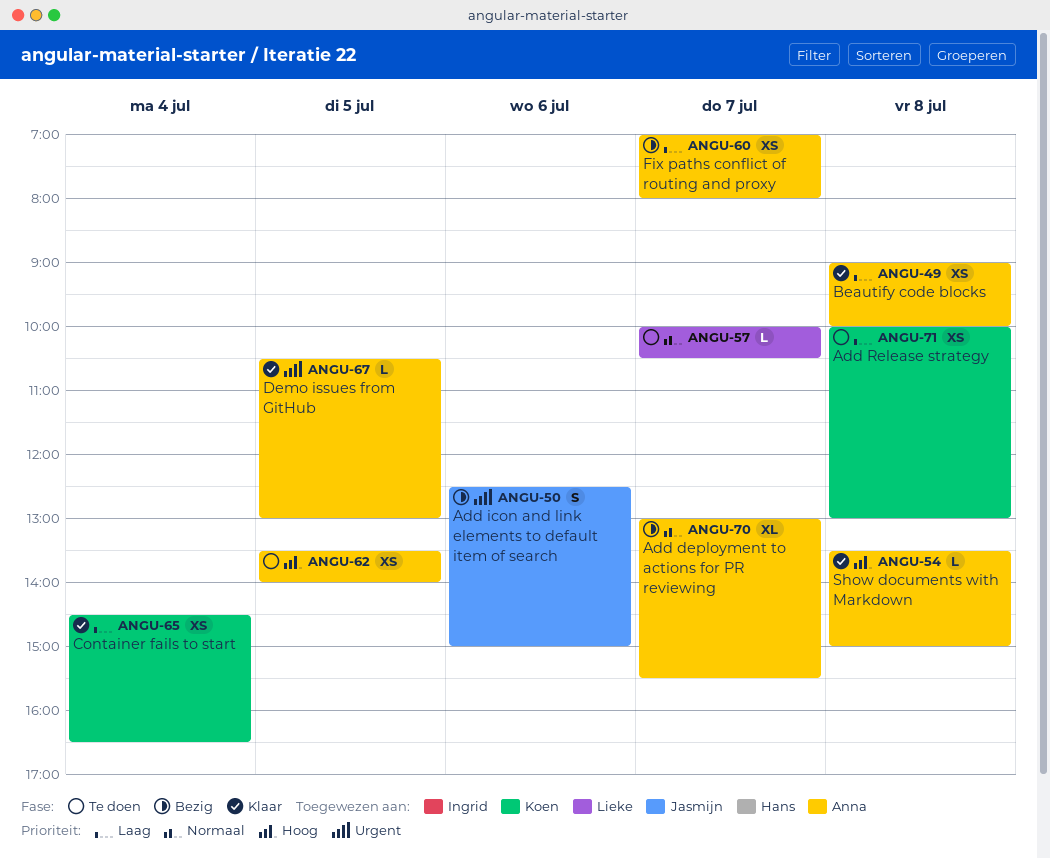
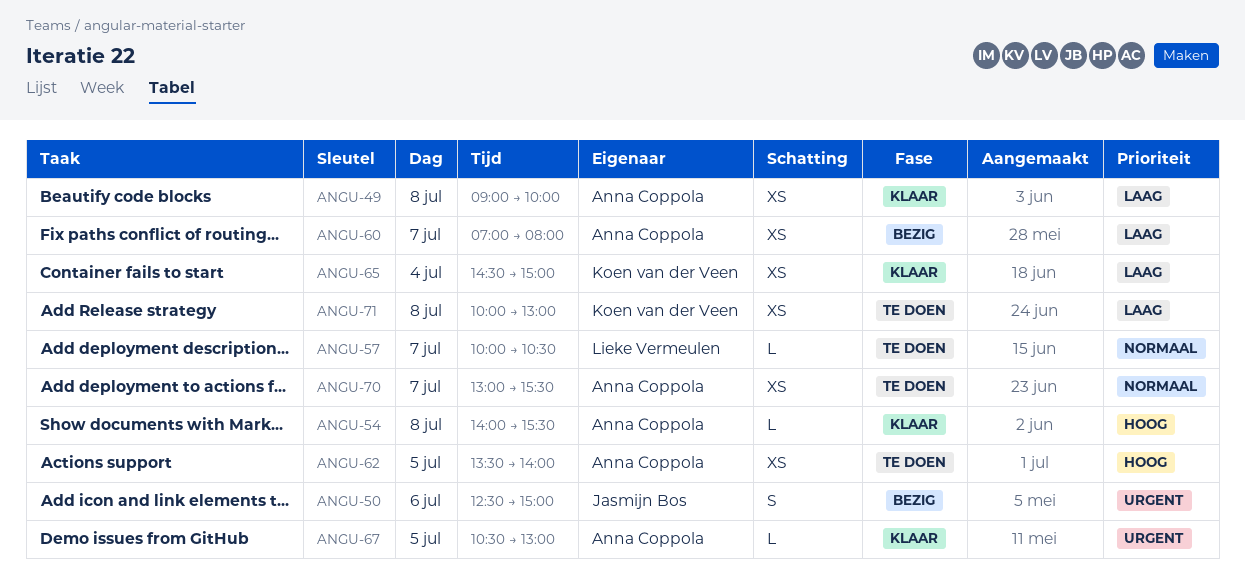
ANGU-54, begins: 13:30 -> 14:00
ANGU-54, ends: 15:00 -> 15:30
ANGU-65, ends: 16:30 -> 15:00
ANGU-70, status: Bezig -> Te doen
ANGU-70, estimate: XL -> XS

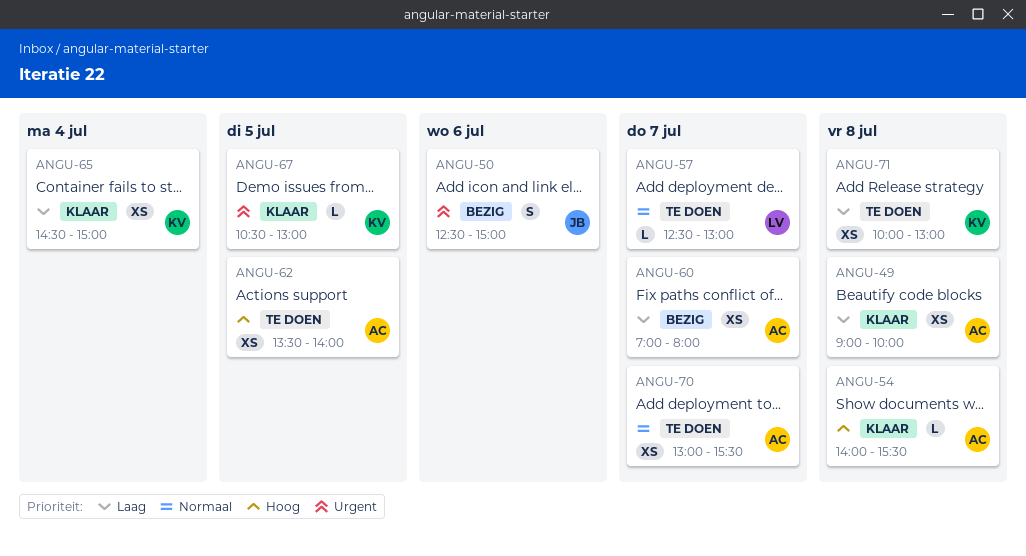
ANGU-57, begins: 10:00 -> 12:30
ANGU-57, ends: 10:30 -> 13:00
ANGU-67, owner: Anna Coppola -> Koen van der Veen

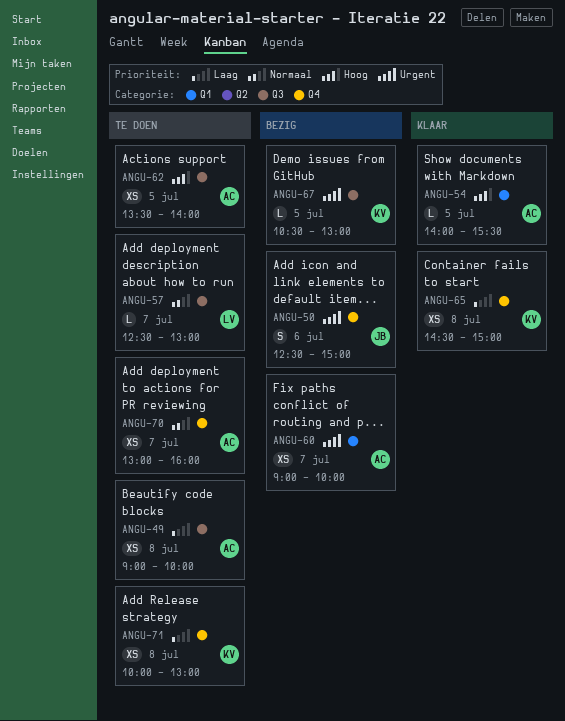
ANGU-49, status: Klaar -> Te doen
ANGU-54, day: Jul 8 -> Jul 5
ANGU-60, priority: Laag -> Urgent
ANGU-60, begins: 07:00 -> 09:00
ANGU-60, ends: 08:00 -> 10:00
ANGU-65, day: Jul 4 -> Jul 8
ANGU-67, status: Klaar -> Bezig
ANGU-70, ends: 15:30 -> 16:00

